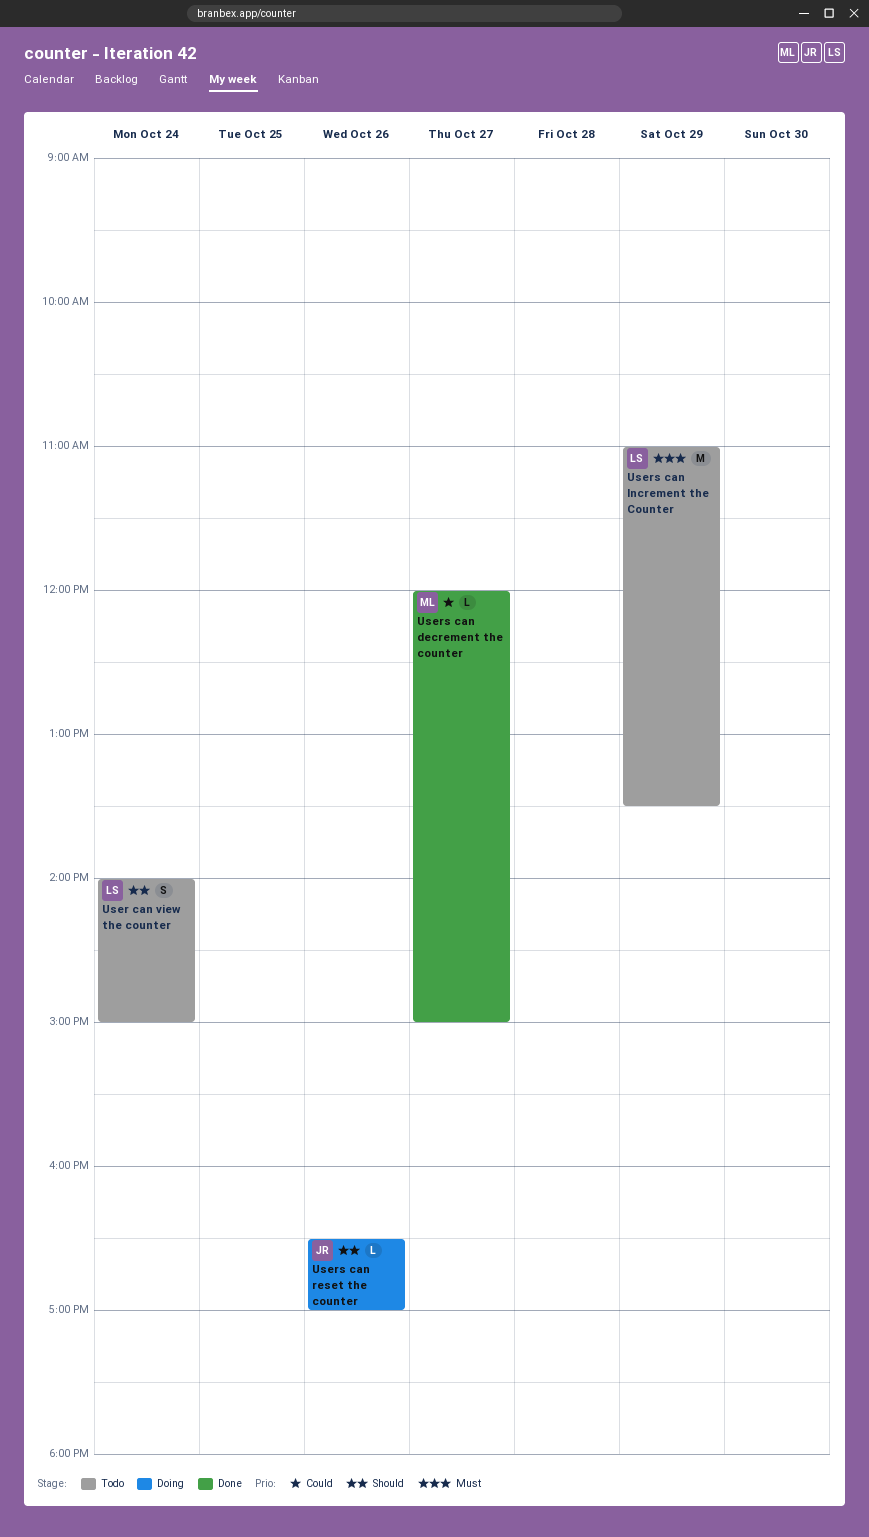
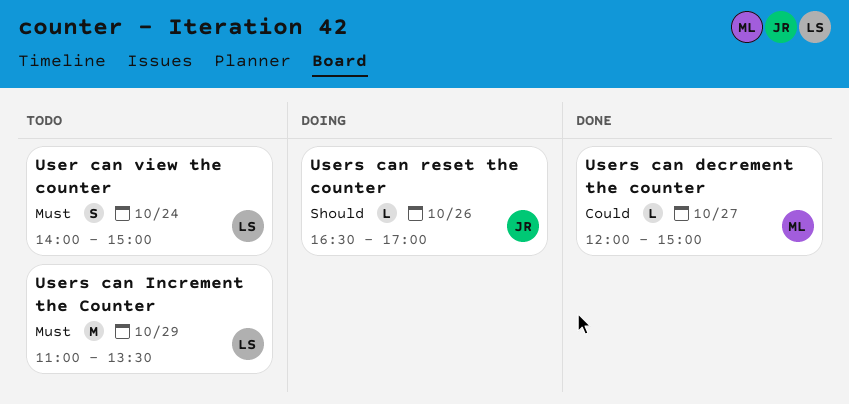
User can view the counter, priority: Should -> Must

